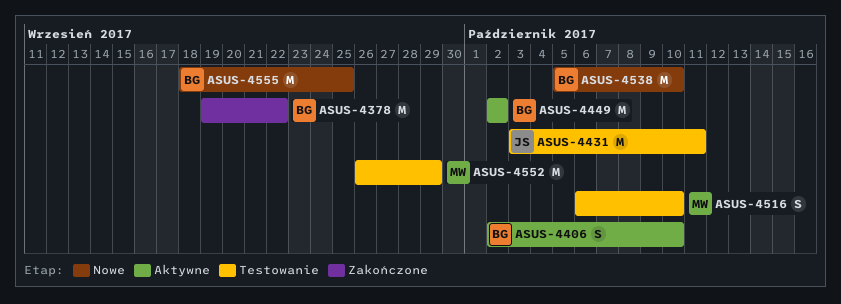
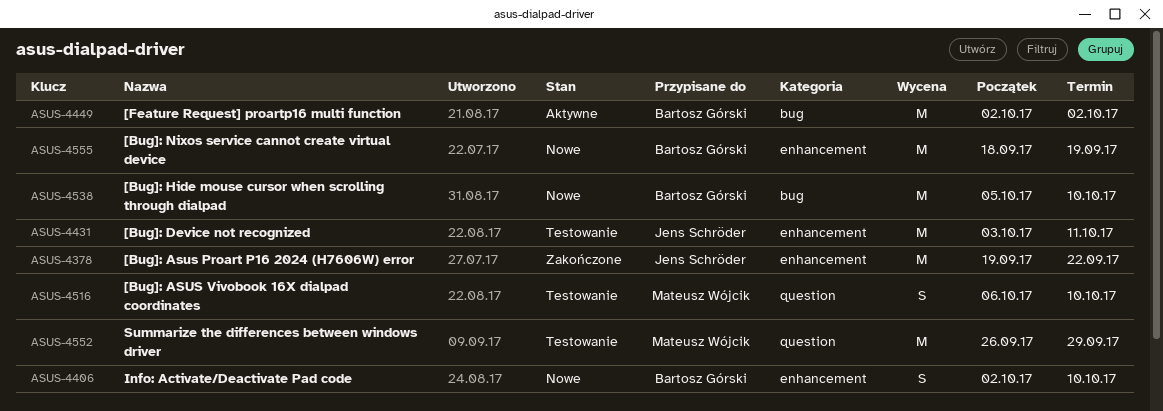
ASUS-4378, owner: Bartosz Górski -> Jens Schröder
ASUS-4406, status: Aktywne -> Nowe
ASUS-4555, due: Sep 25 -> Sep 19

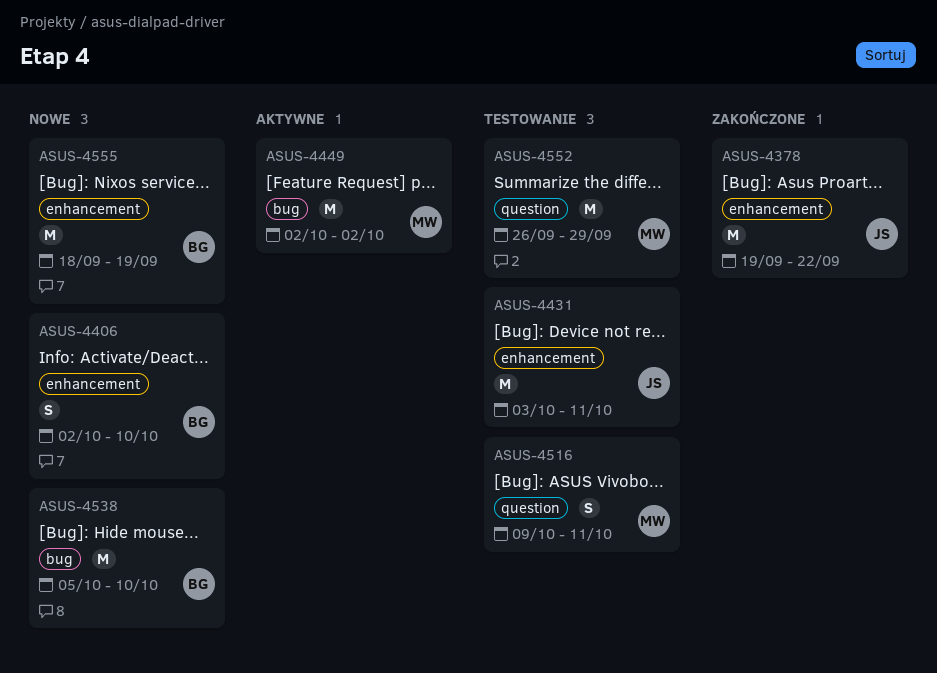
ASUS-4449, owner: Bartosz Górski -> Mateusz Wójcik
ASUS-4516, start: Oct 6 -> Oct 9
ASUS-4516, due: Oct 10 -> Oct 11

